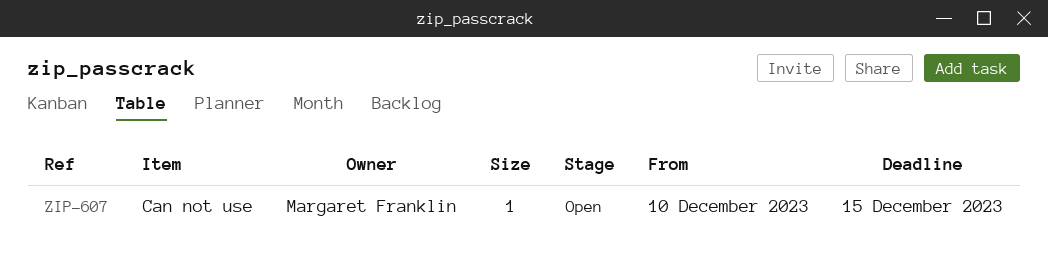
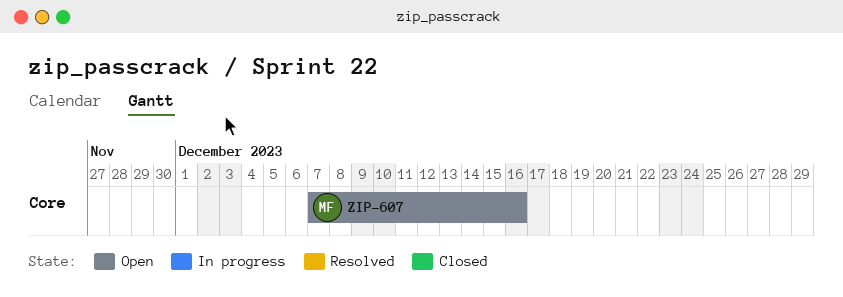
ZIP-607, start: Dec 10 -> Dec 7
ZIP-607, due: Dec 15 -> Dec 16

